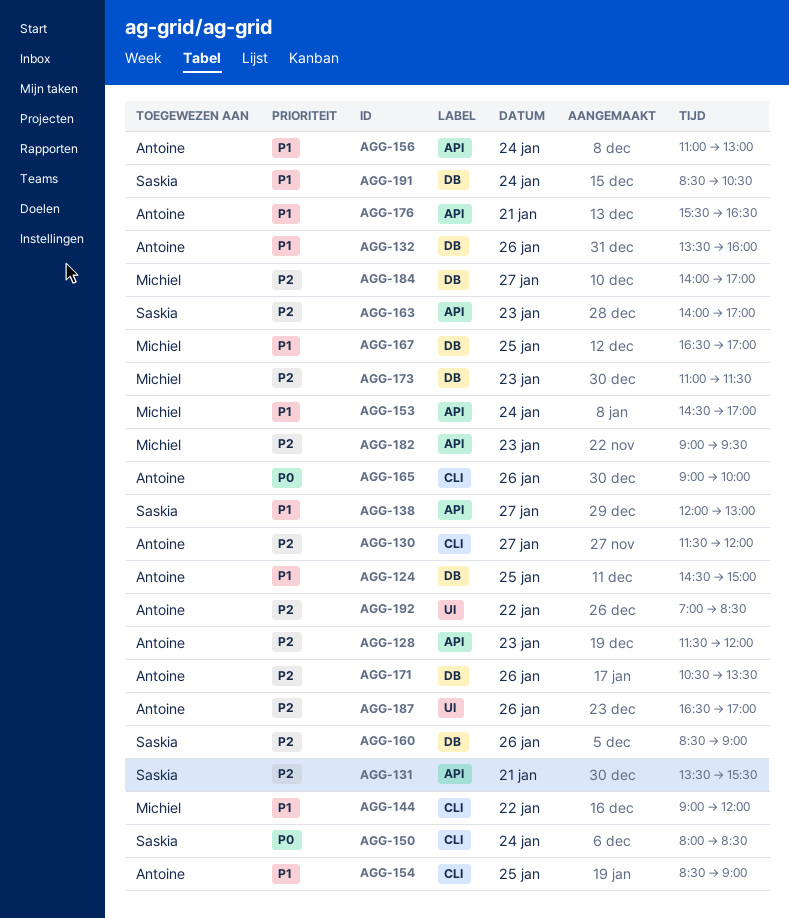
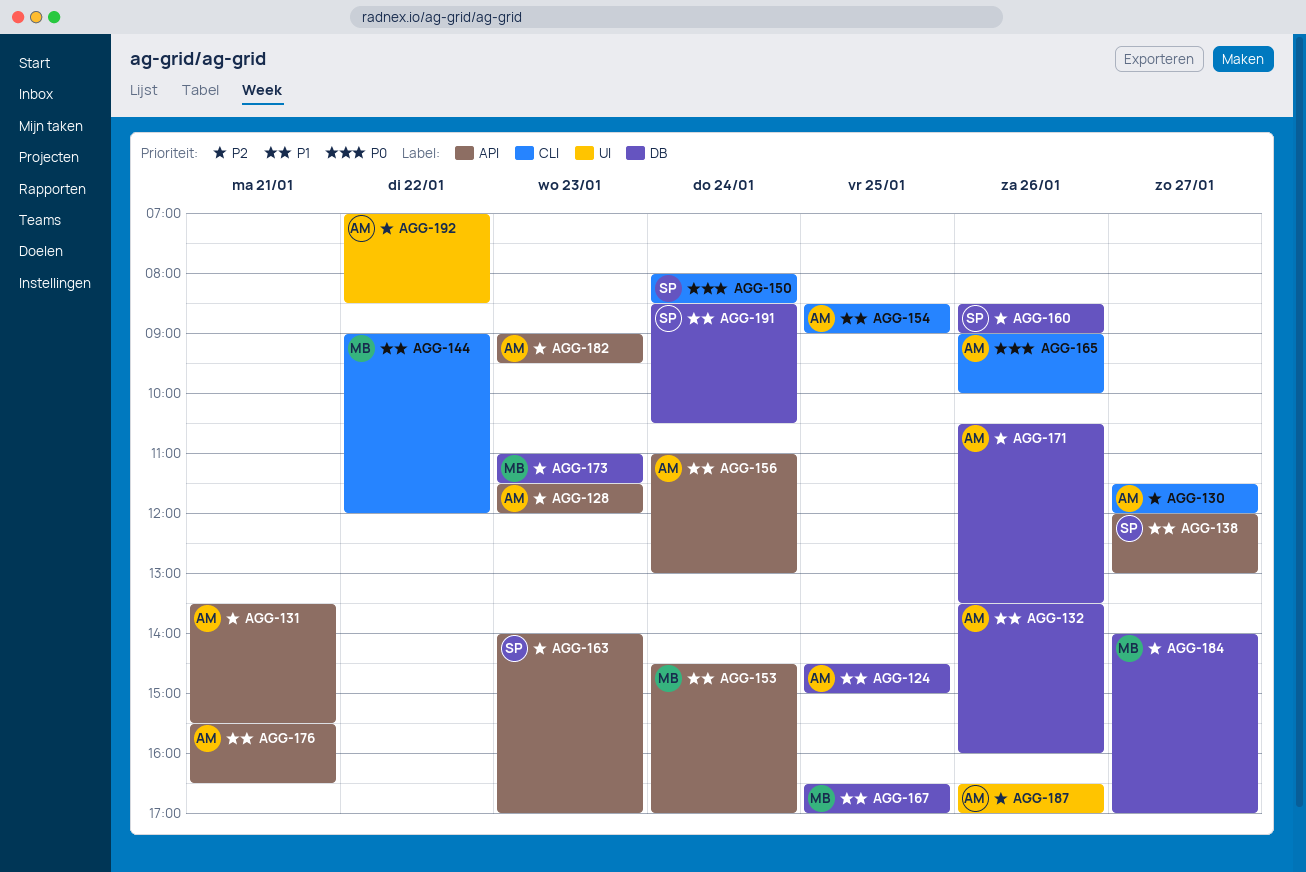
AGG-131, owner: Saskia -> Antoine
AGG-182, owner: Michiel -> Antoine

